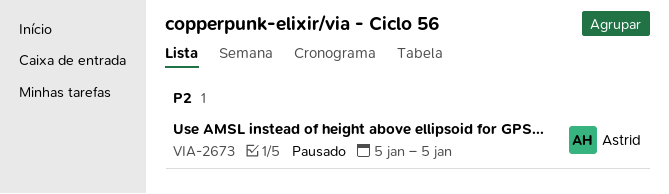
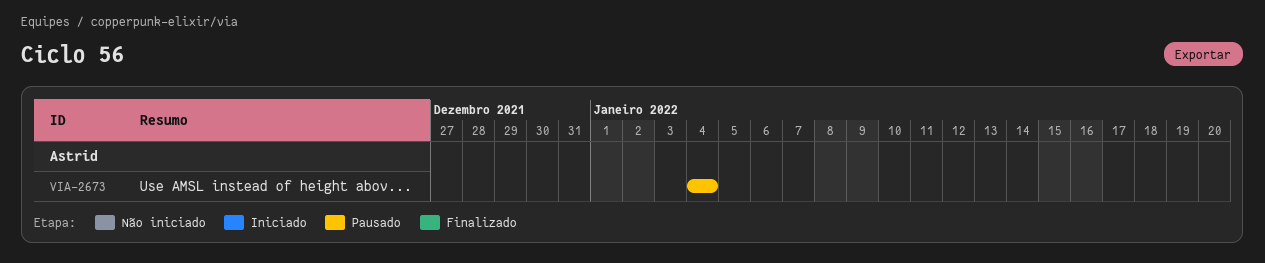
VIA-2673, start: Jan 5 -> Jan 4
VIA-2673, due: Jan 5 -> Jan 4

